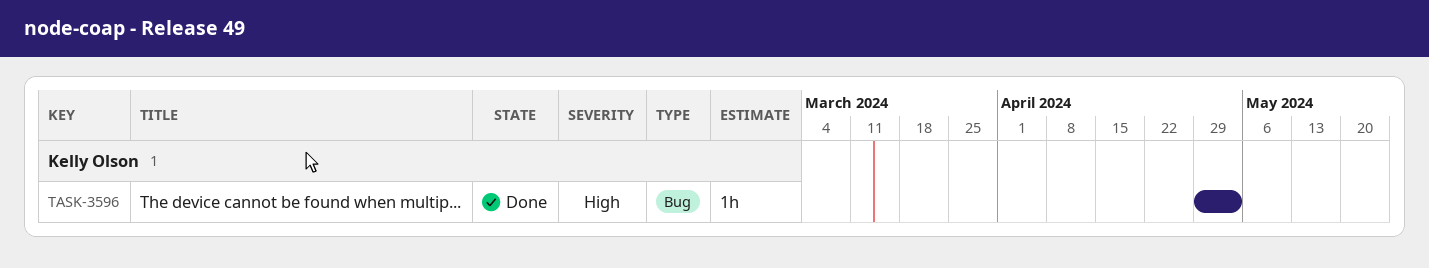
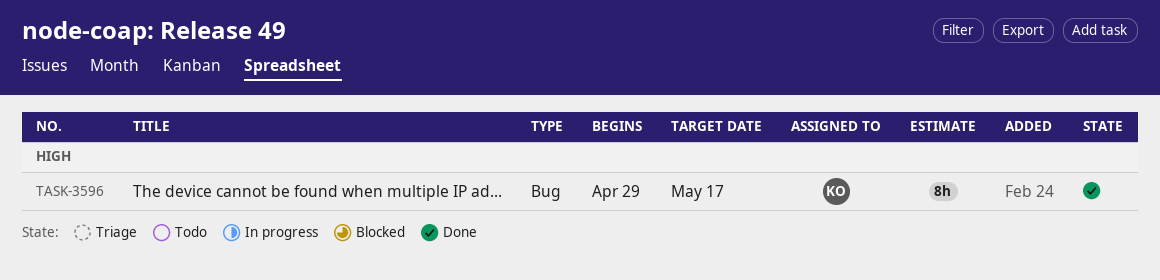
TASK-3596, estimate: 1h -> 8h
TASK-3596, due: May 3 -> May 17

